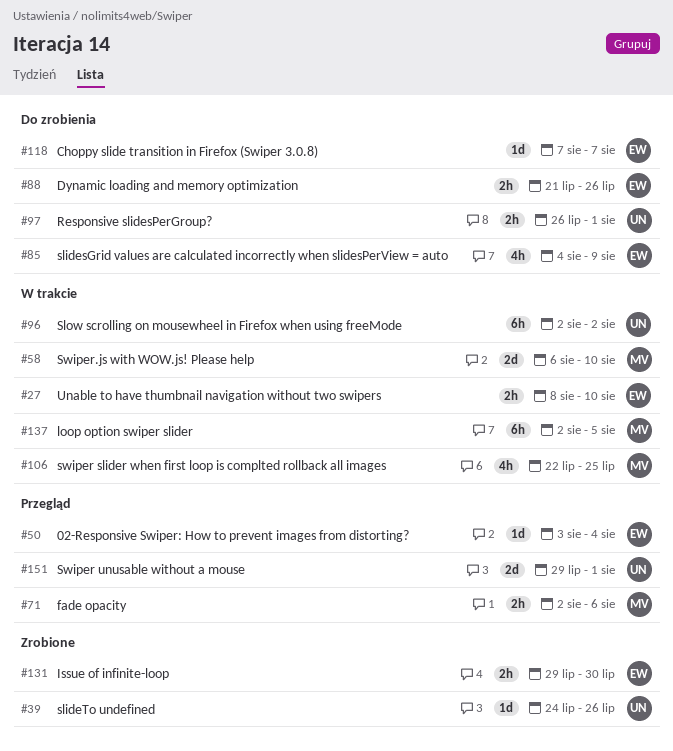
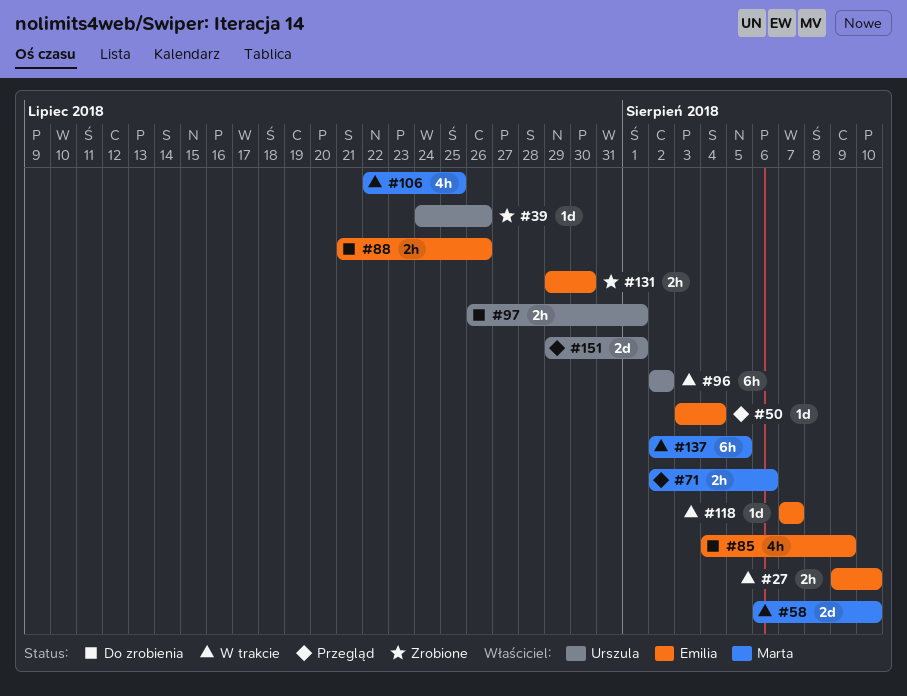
#27, start: Aug 8 -> Aug 9
#118, status: Do zrobienia -> W trakcie

